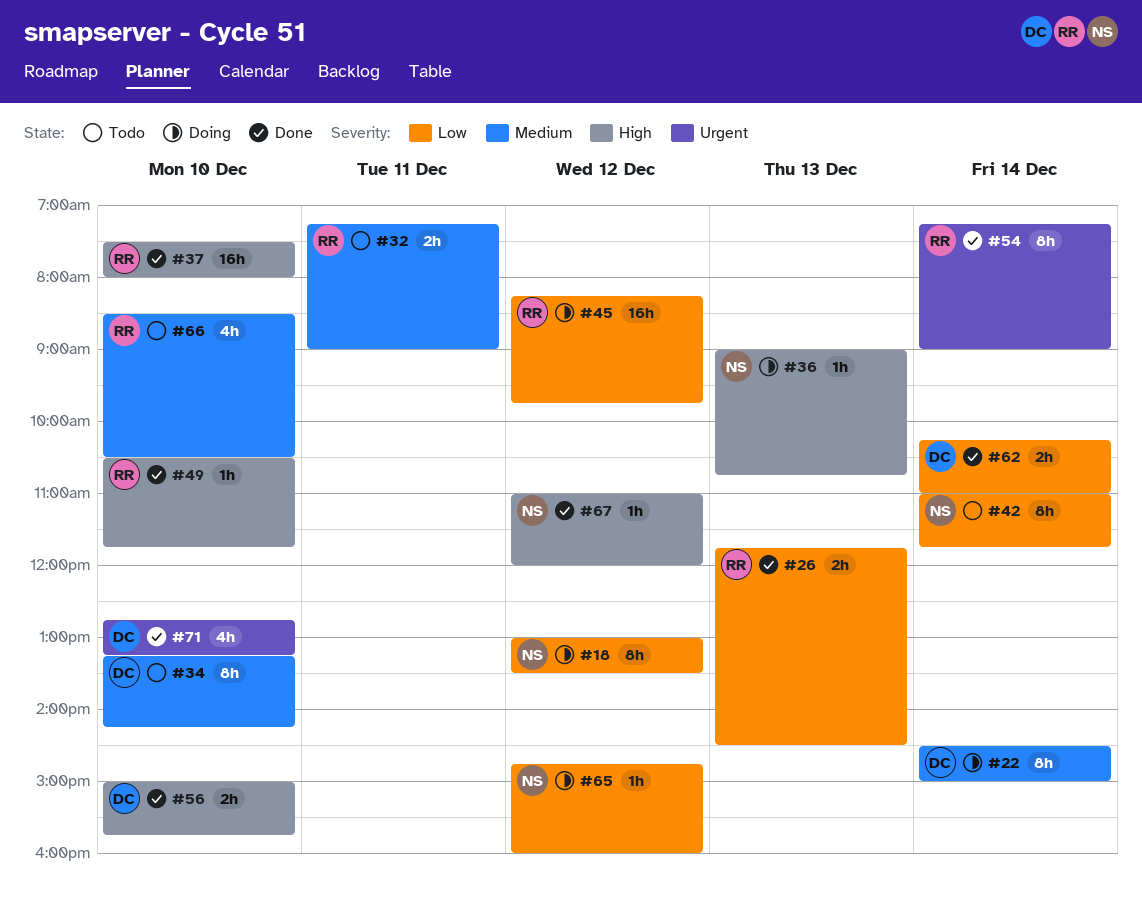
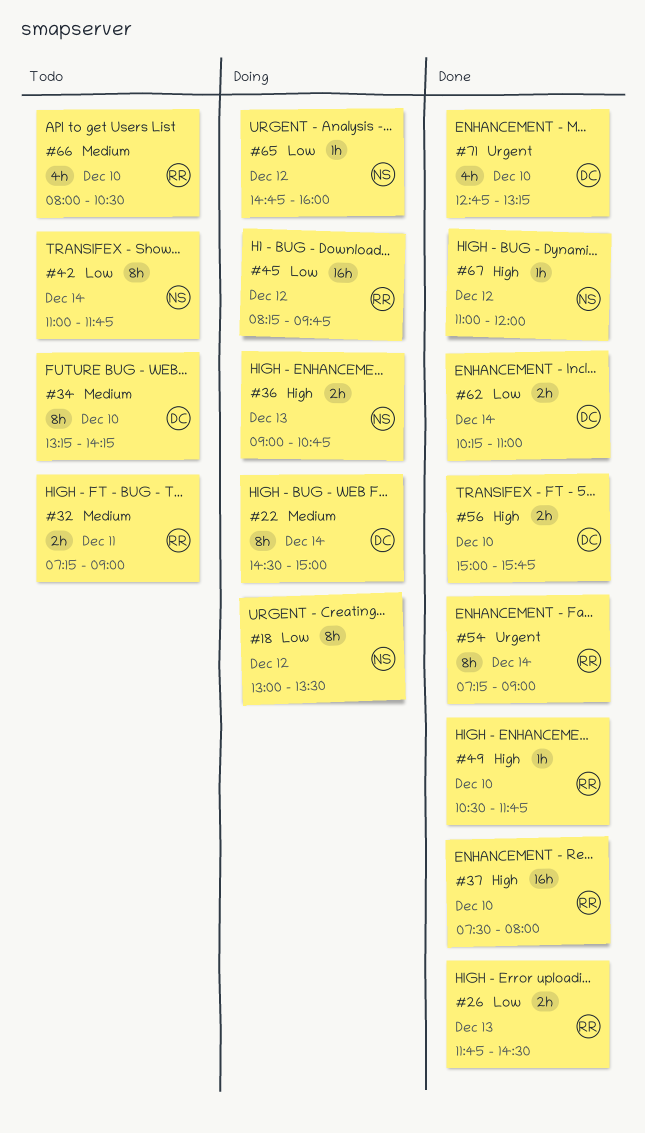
#36, estimate: 1h -> 2h
#66, begins: 08:30 -> 08:00

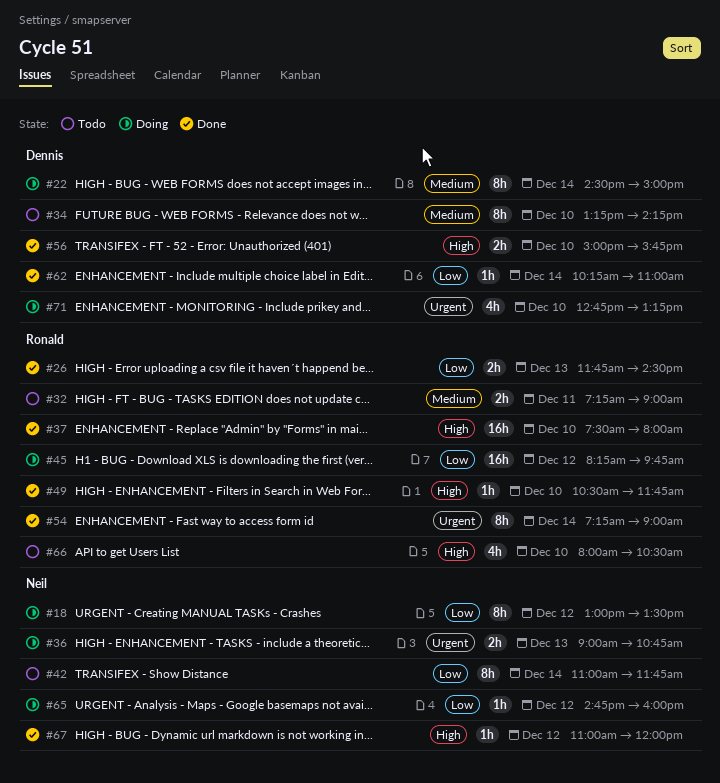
#36, priority: High -> Urgent
#62, estimate: 2h -> 1h
#66, priority: Medium -> High
#71, status: Done -> Doing

